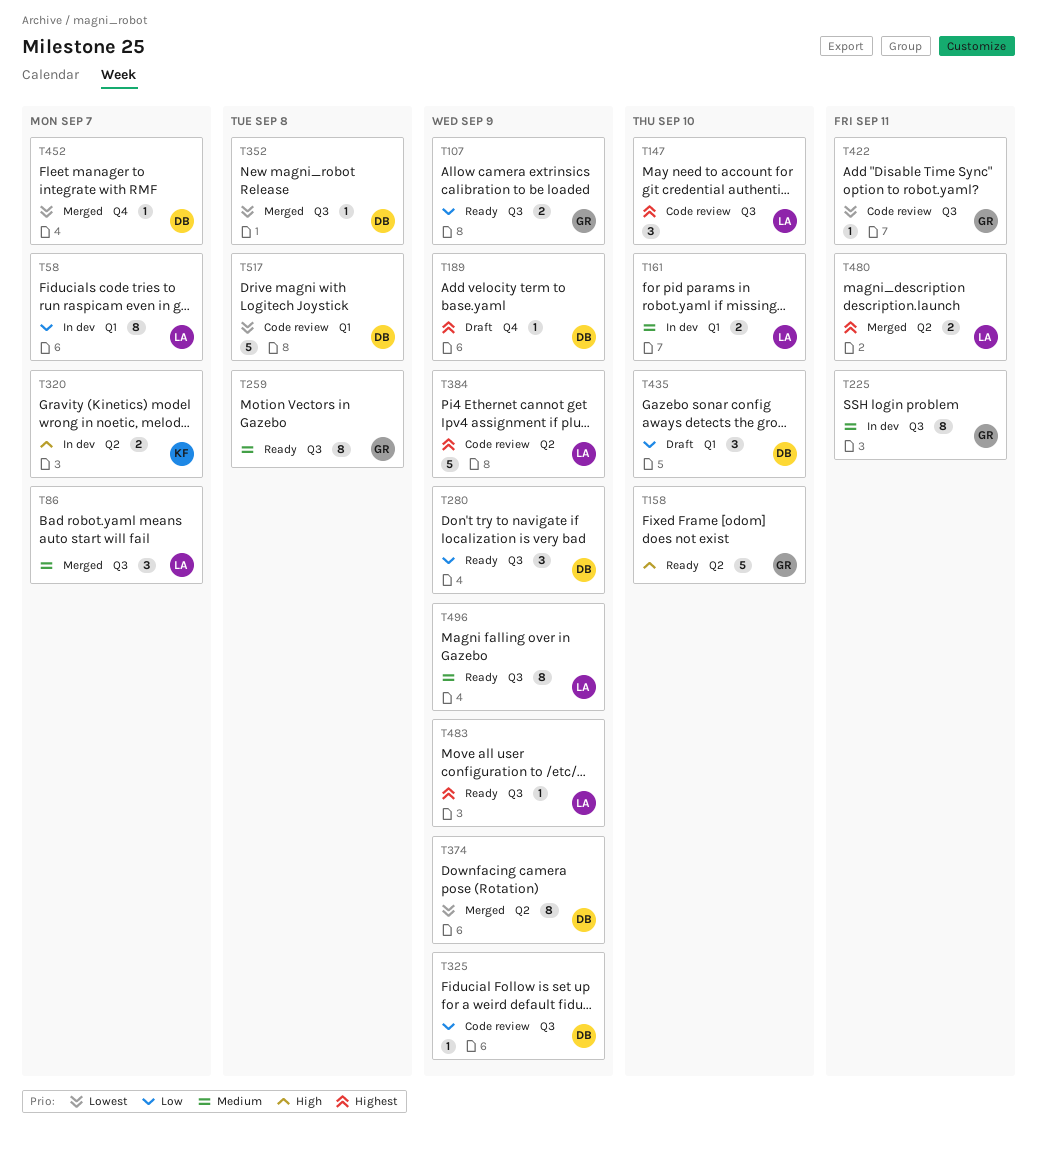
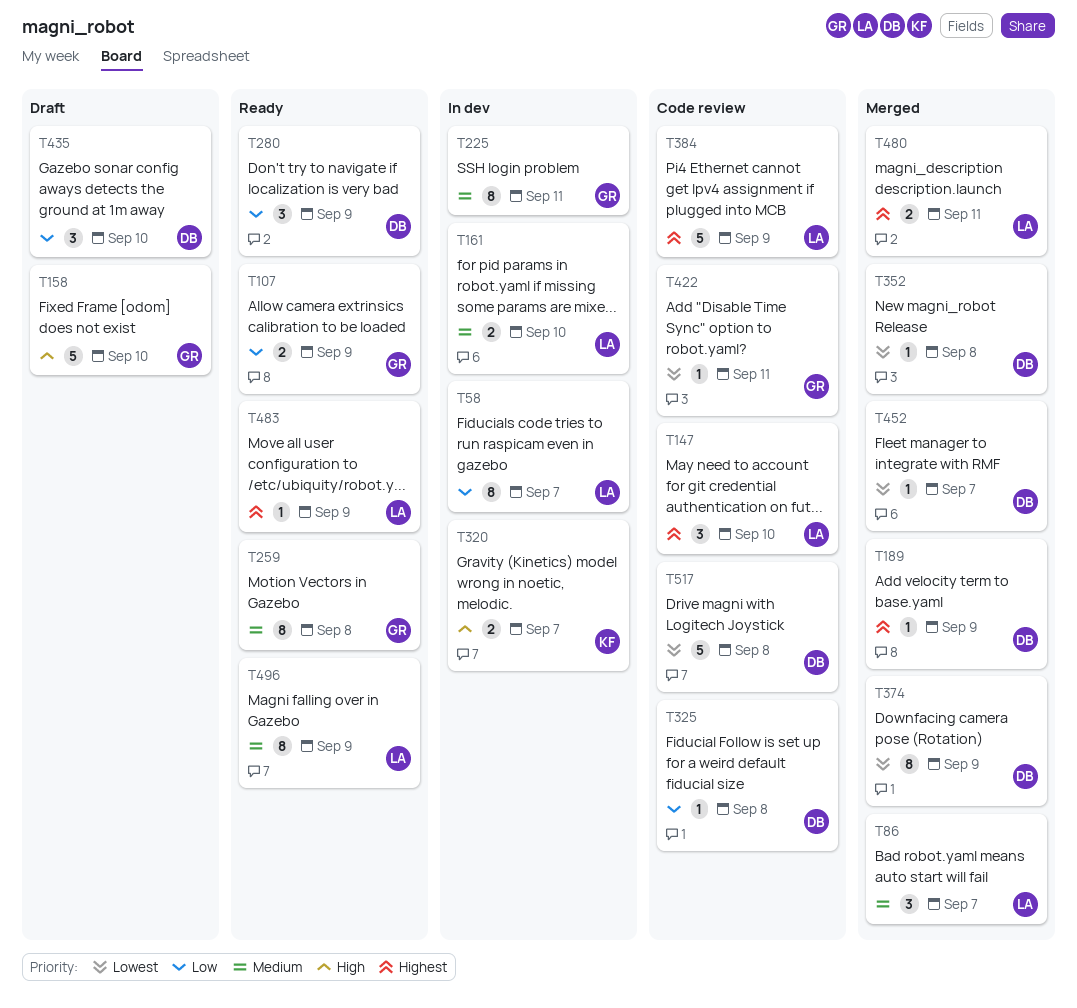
T158, status: Ready -> Draft
T189, status: Draft -> Merged
T325, due: Sep 9 -> Sep 8

